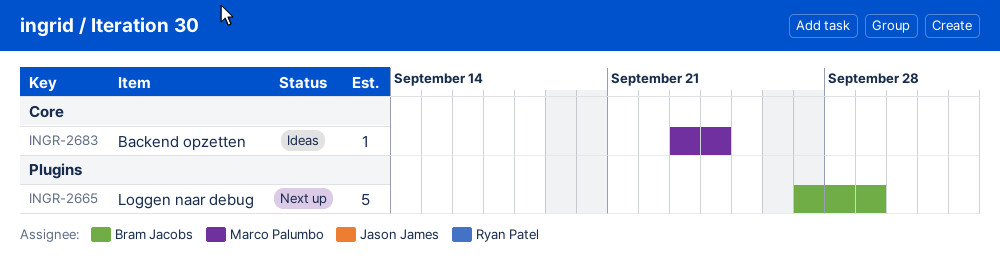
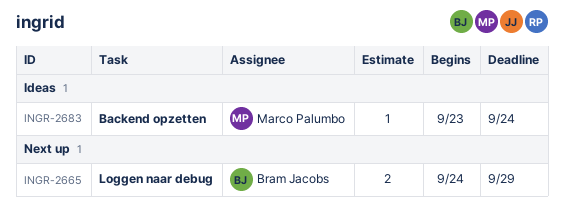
INGR-2665, estimate: 5 -> 2
INGR-2665, start: Sep 27 -> Sep 24

